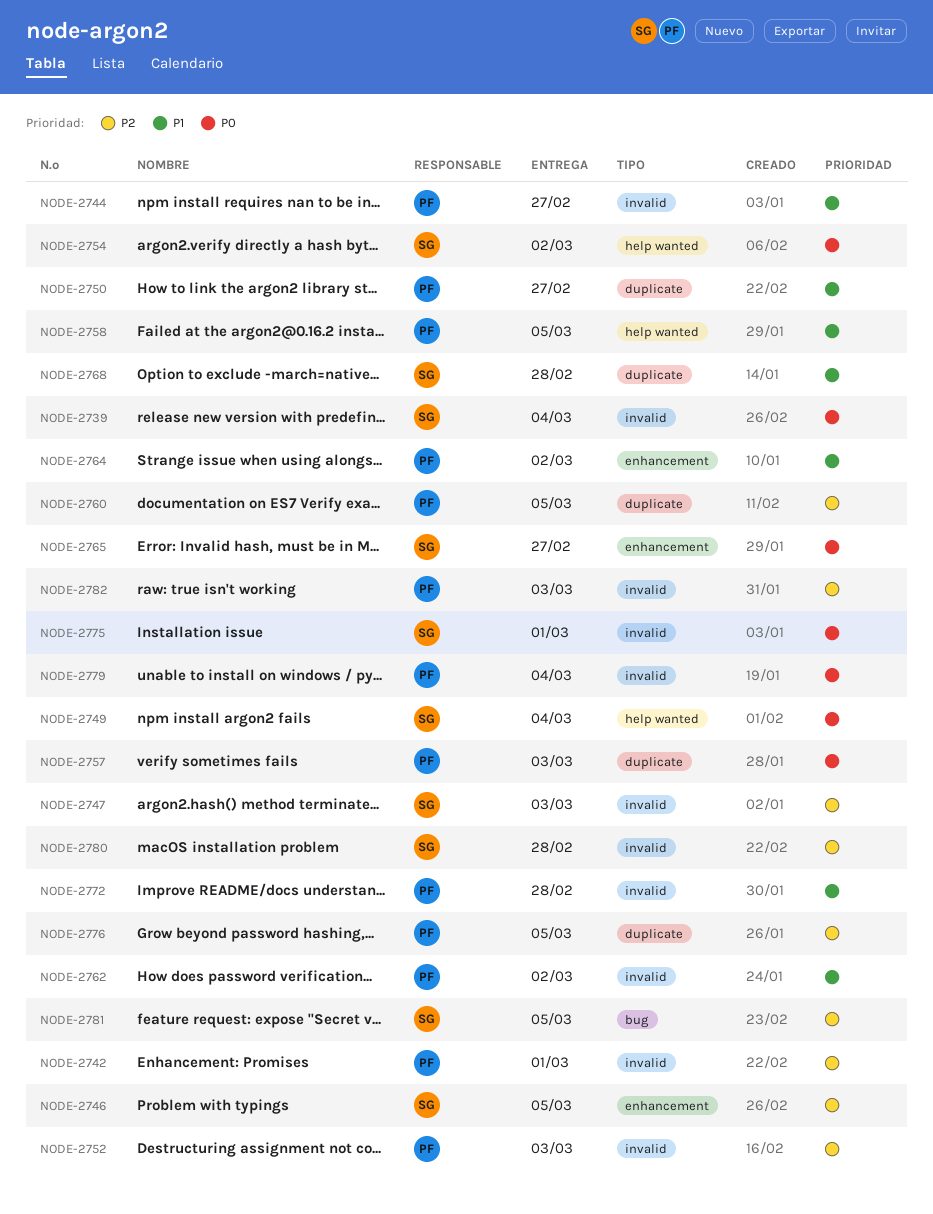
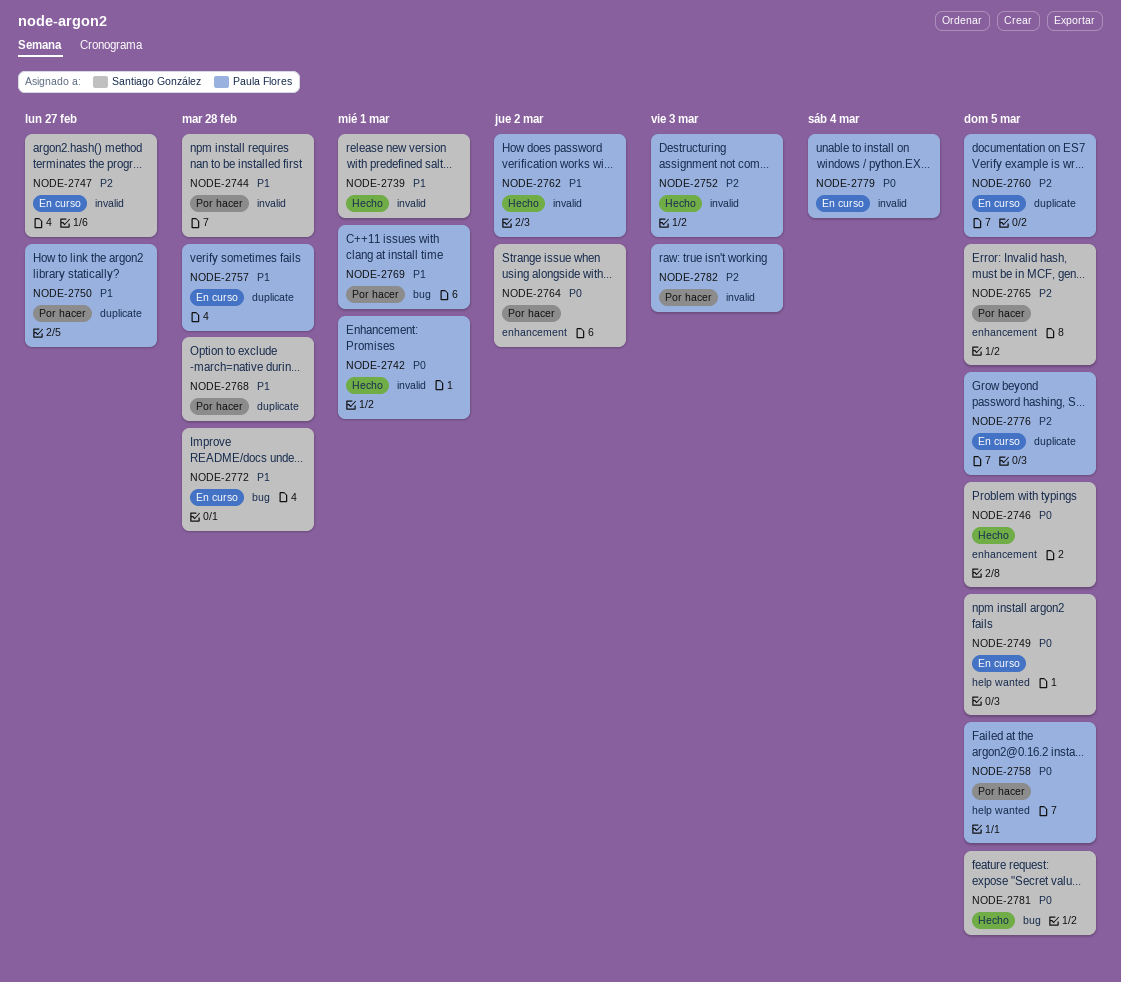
NODE-2739, priority: P0 -> P1
NODE-2739, due: Mar 4 -> Mar 1
NODE-2742, priority: P2 -> P0
NODE-2744, owner: Paula Flores -> Santiago González
NODE-2744, due: Feb 27 -> Feb 28
NODE-2746, priority: P2 -> P0
NODE-2747, due: Mar 3 -> Feb 27
NODE-2749, due: Mar 4 -> Mar 5
NODE-2754: present -> none
NODE-2757, priority: P0 -> P1
NODE-2757, due: Mar 3 -> Feb 28
NODE-2758, priority: P1 -> P0
NODE-2764, owner: Paula Flores -> Santiago González
NODE-2764, priority: P1 -> P0
NODE-2765, priority: P0 -> P2
NODE-2765, due: Feb 27 -> Mar 5
NODE-2769: none -> present
NODE-2772, owner: Paula Flores -> Santiago González
NODE-2772, label: invalid -> bug
NODE-2775: present -> none
NODE-2780: present -> none
NODE-2781, priority: P2 -> P0

